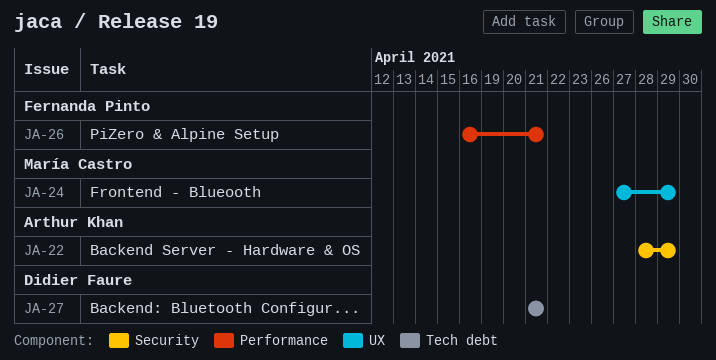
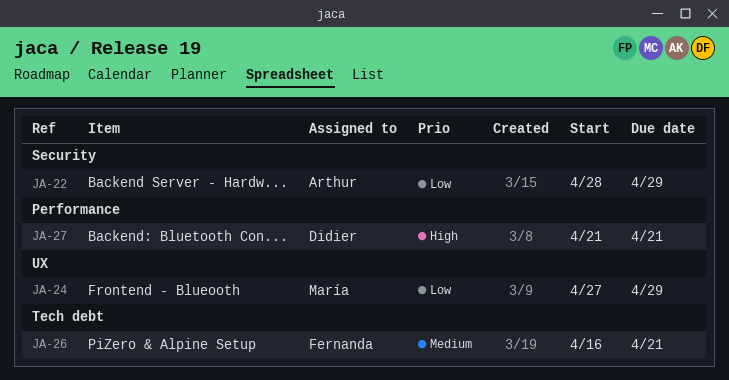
JA-26, label: Performance -> Tech debt
JA-27, label: Tech debt -> Performance

